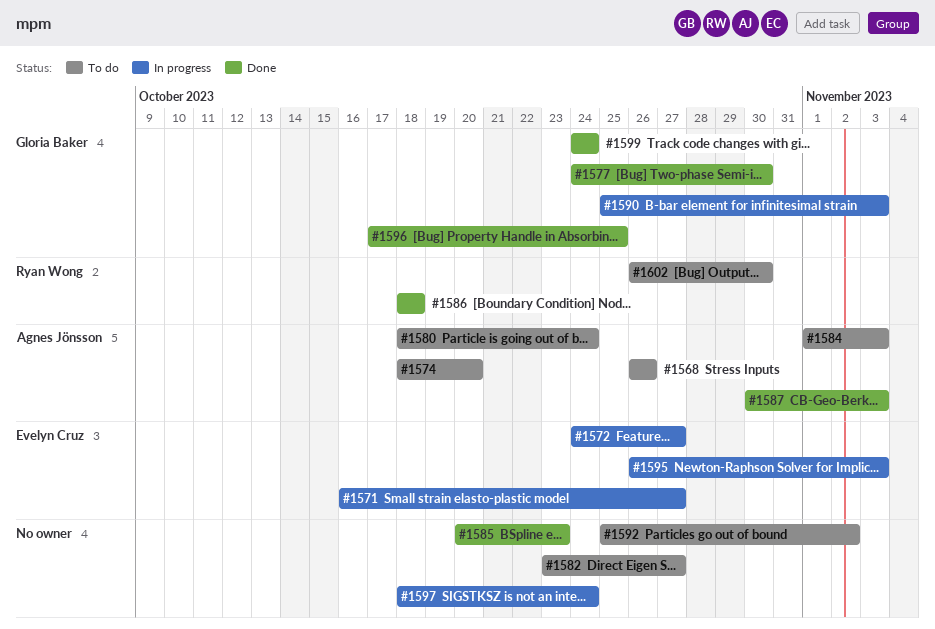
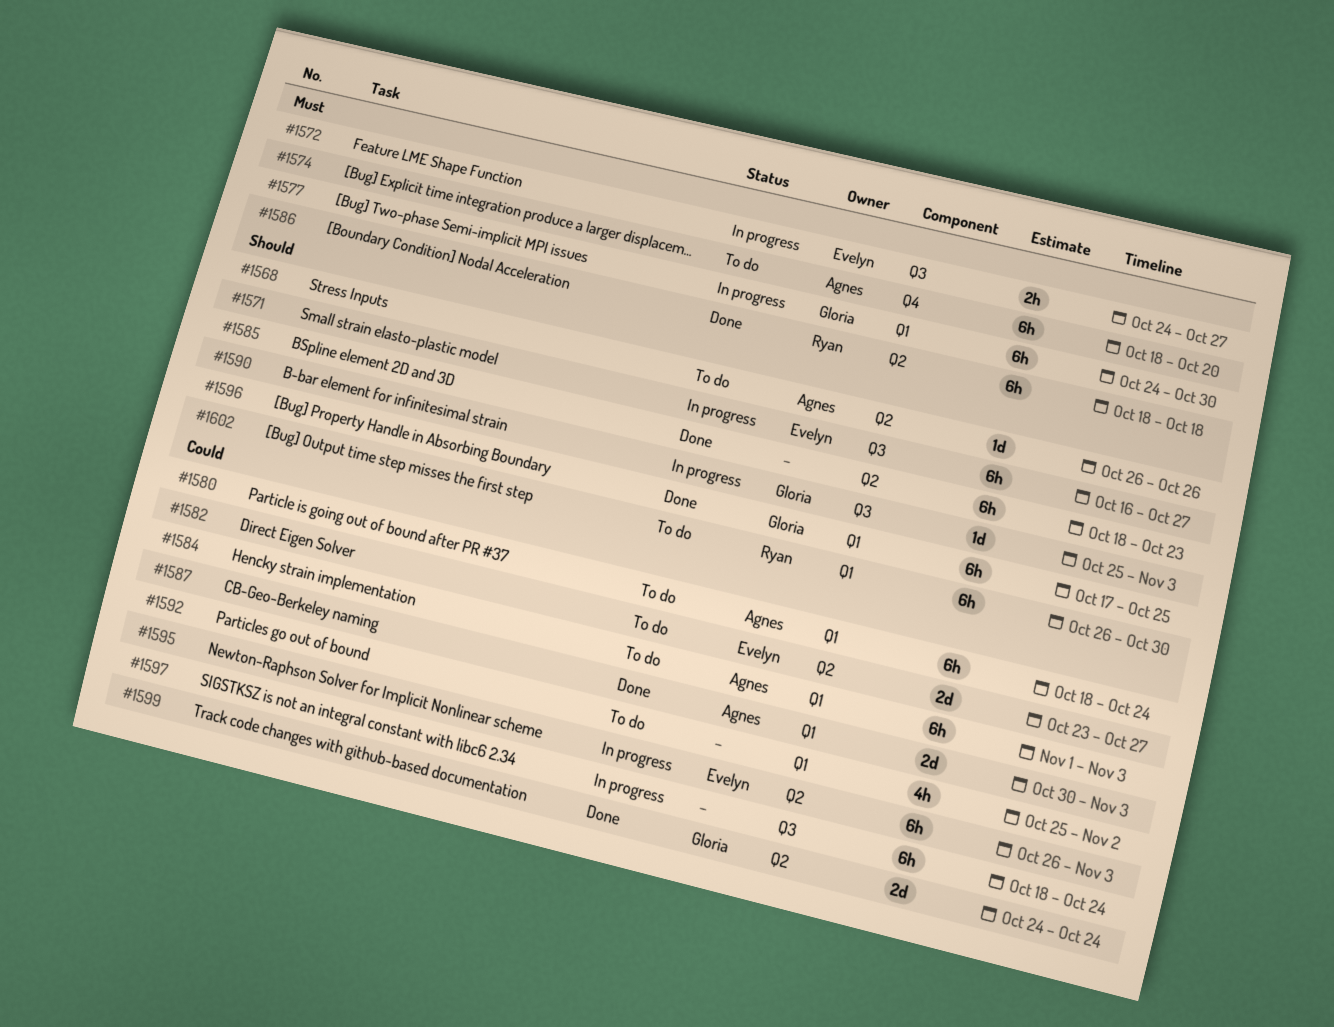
#1577, status: Done -> In progress
#1582, owner: none -> Evelyn Cruz
#1585, start: Oct 20 -> Oct 18

